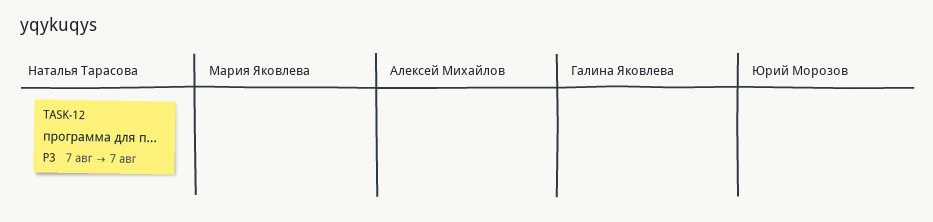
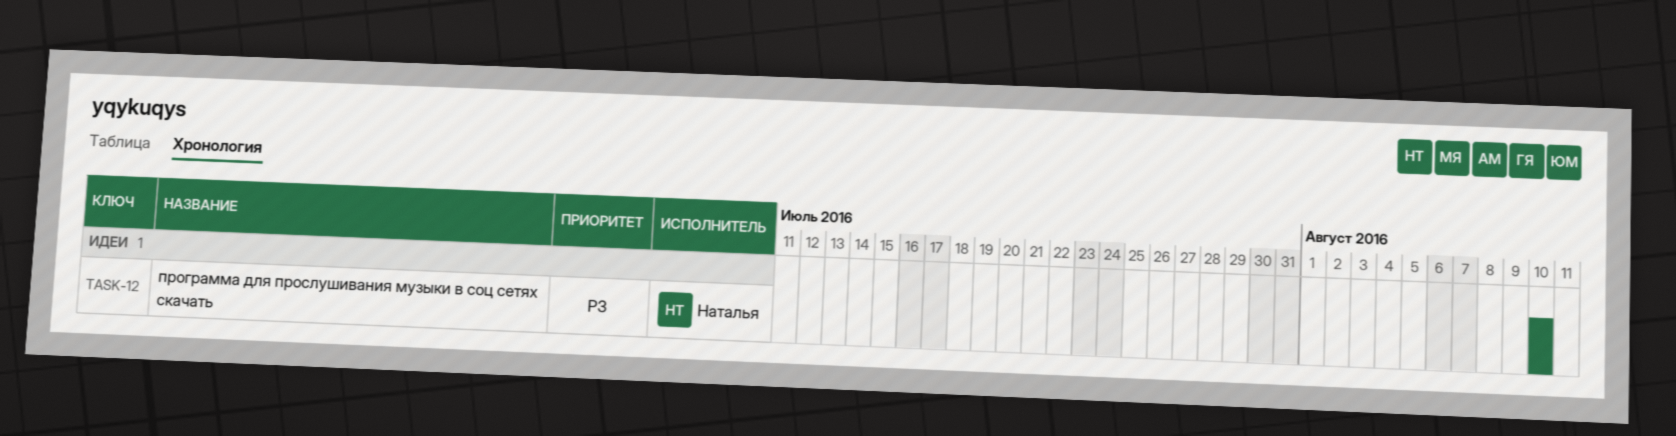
TASK-12, start: Aug 7 -> Aug 10
TASK-12, due: Aug 7 -> Aug 10

